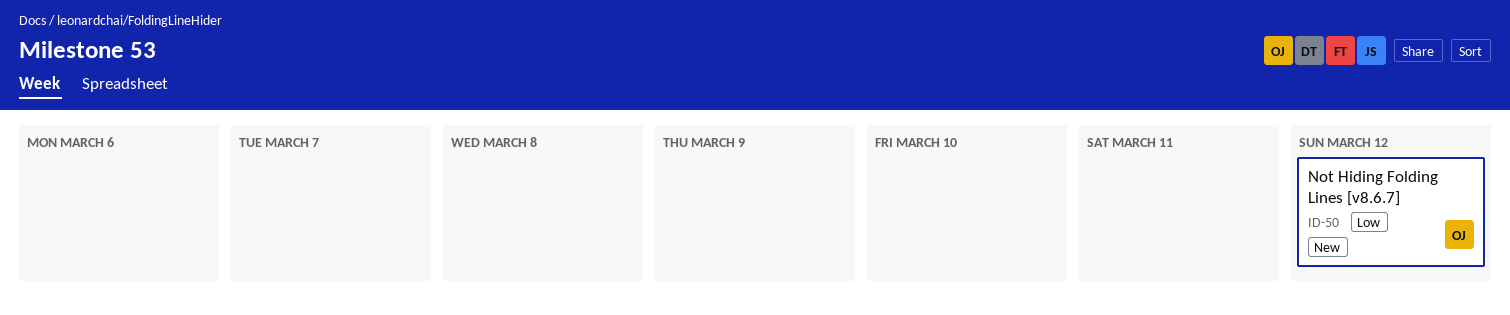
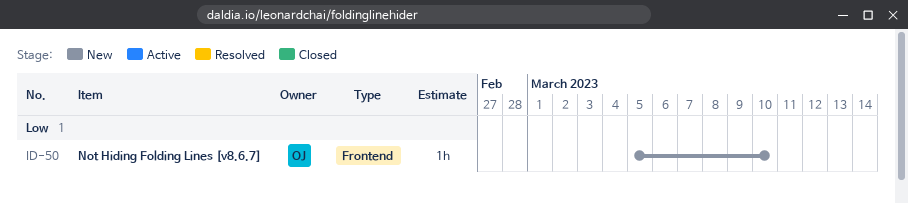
ID-50, due: Mar 12 -> Mar 10

